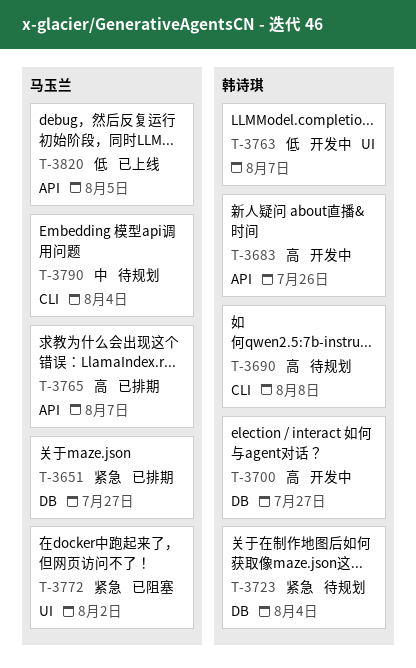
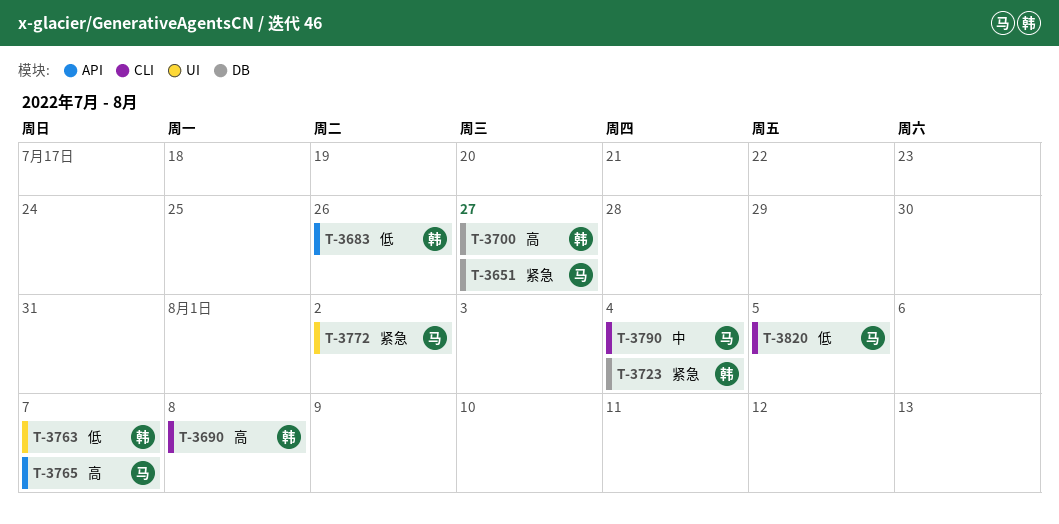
T-3683, priority: 高 -> 低
T-3820, label: API -> CLI

